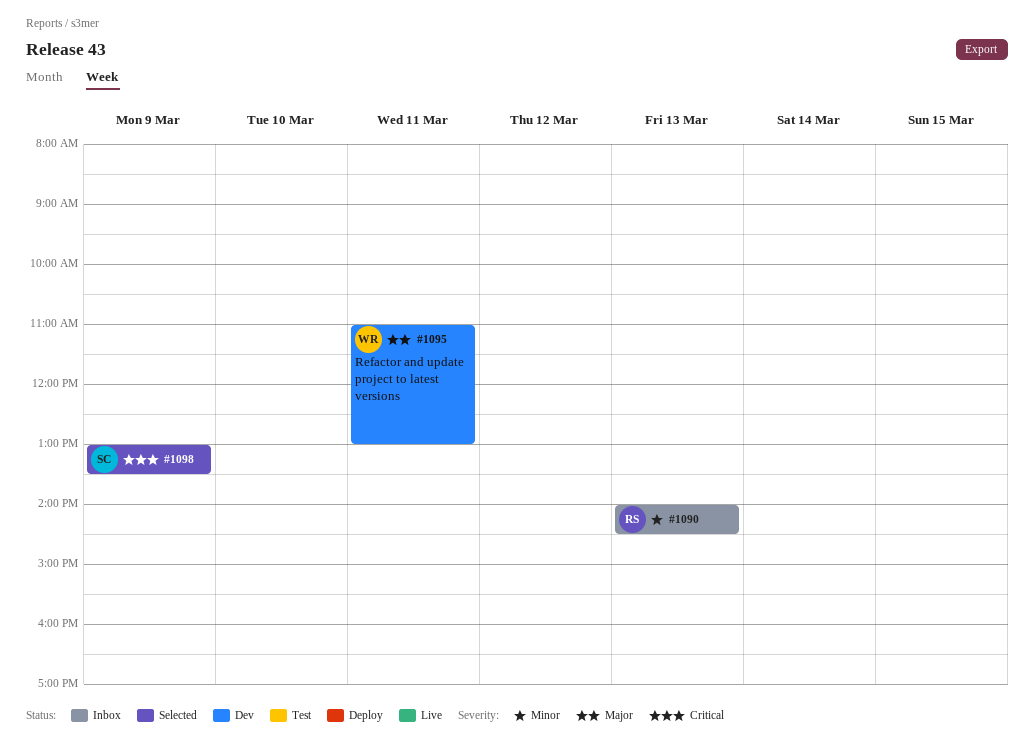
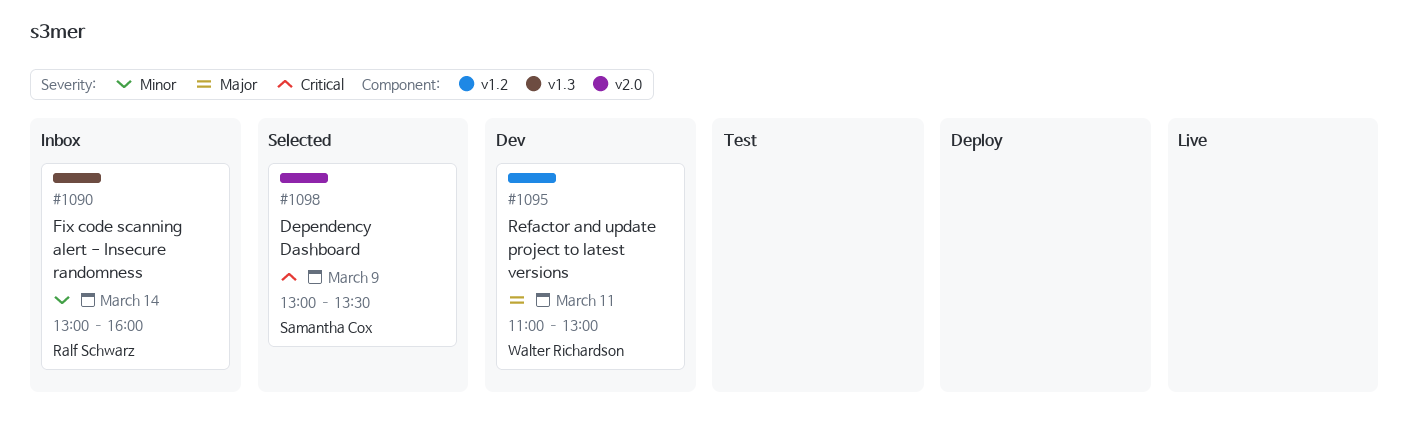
#1090, day: Mar 13 -> Mar 14
#1090, begins: 14:00 -> 13:00
#1090, ends: 14:30 -> 16:00

